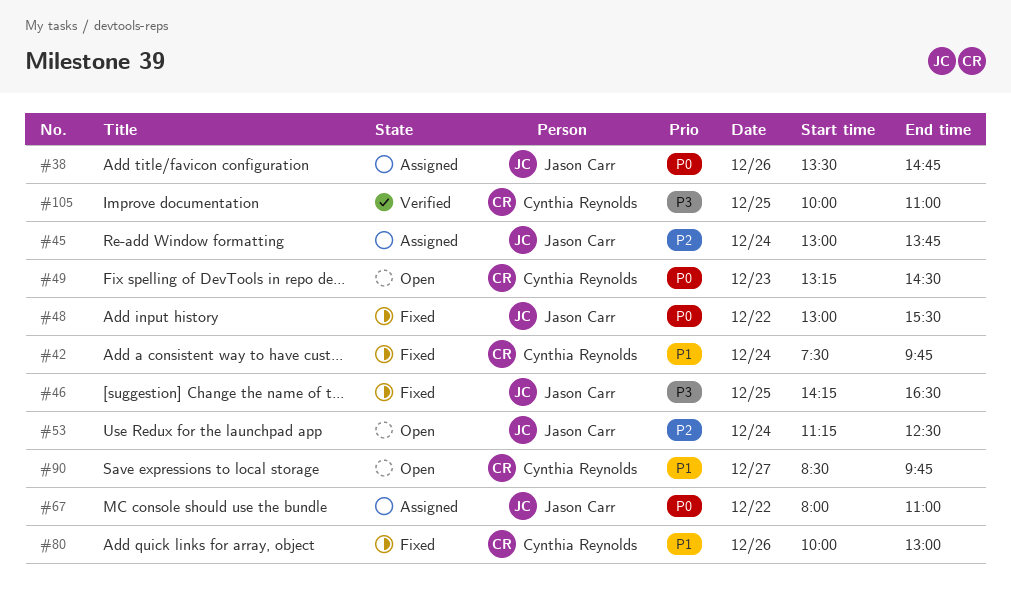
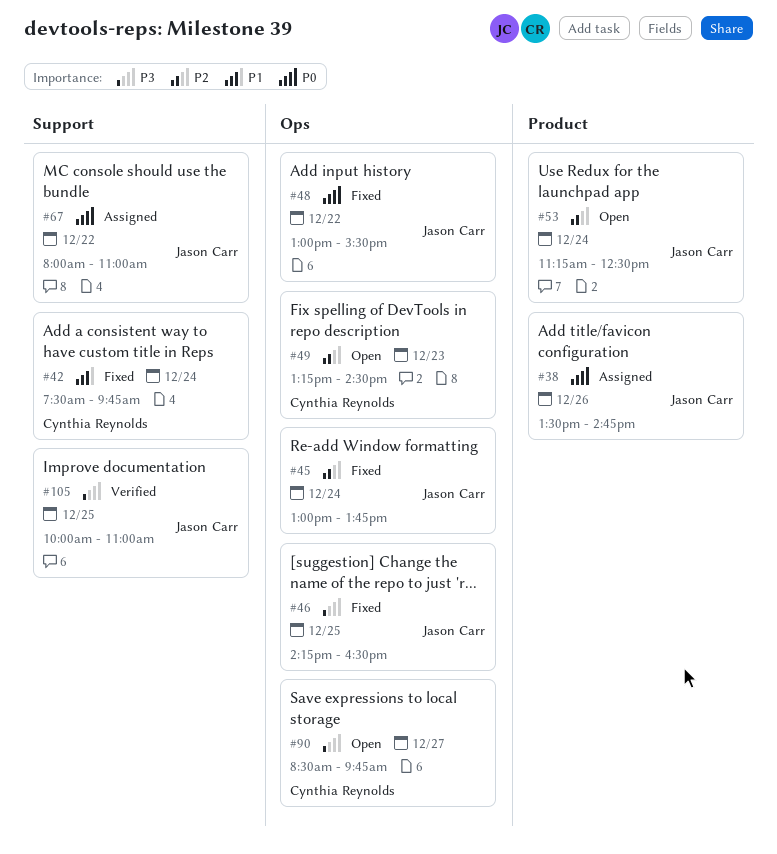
#45, status: Assigned -> Fixed
#49, priority: P0 -> P2
#80: present -> none
#90, priority: P1 -> P3
#105, owner: Cynthia Reynolds -> Jason Carr

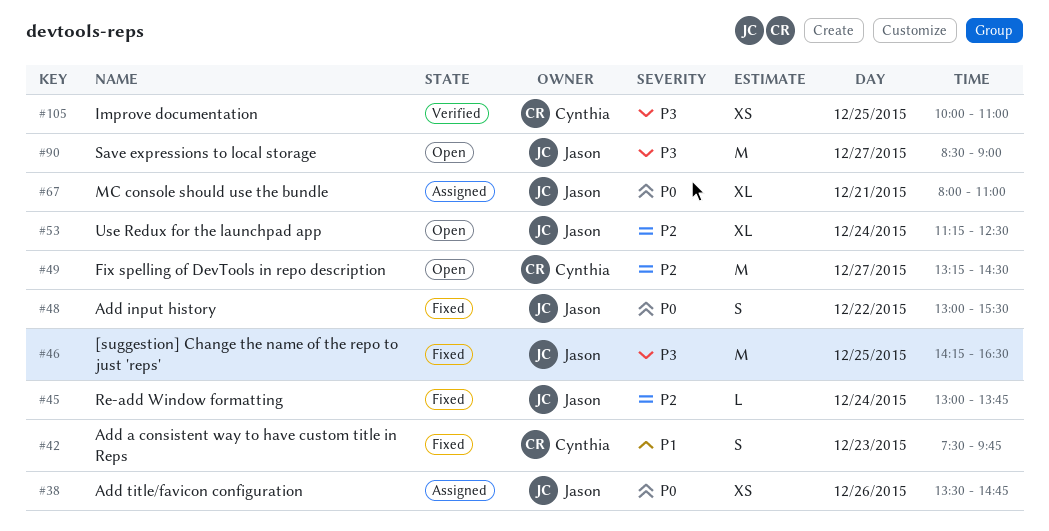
#42, day: Dec 24 -> Dec 23
#49, day: Dec 23 -> Dec 27
#67, day: Dec 22 -> Dec 21
#90, owner: Cynthia Reynolds -> Jason Carr
#90, ends: 09:45 -> 09:00
#105, owner: Jason Carr -> Cynthia Reynolds

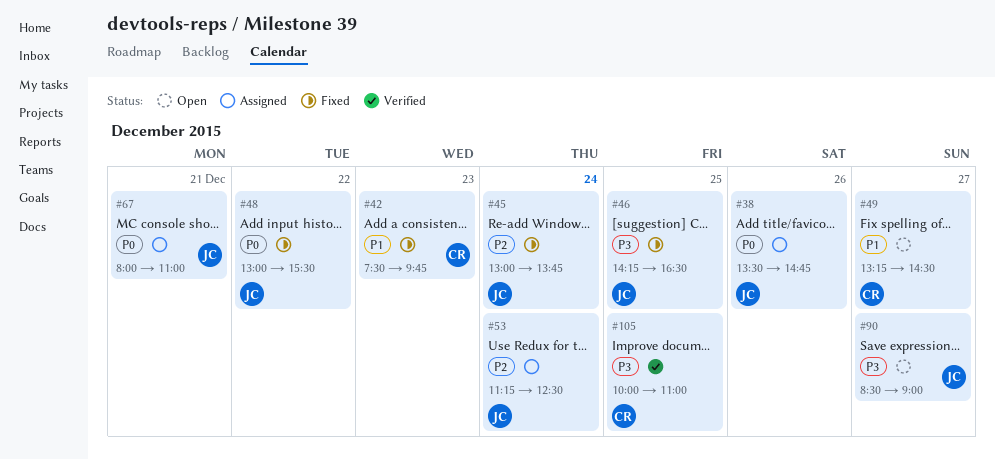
#49, priority: P2 -> P1
#53, status: Open -> Assigned

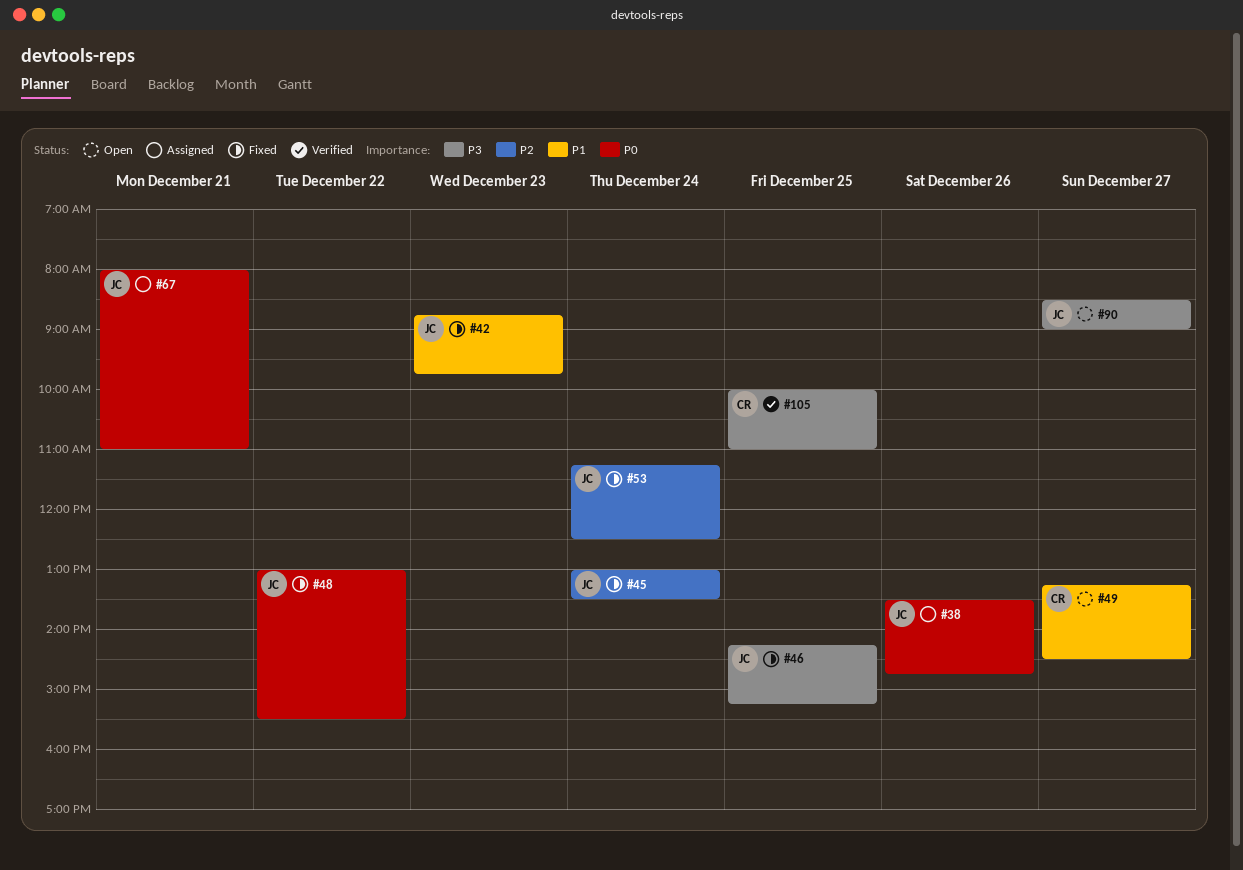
#42, owner: CR -> JC
#42, begins: 07:30 -> 08:45
#45, ends: 13:45 -> 13:30
#46, ends: 16:30 -> 15:15
#53, status: Assigned -> Fixed

